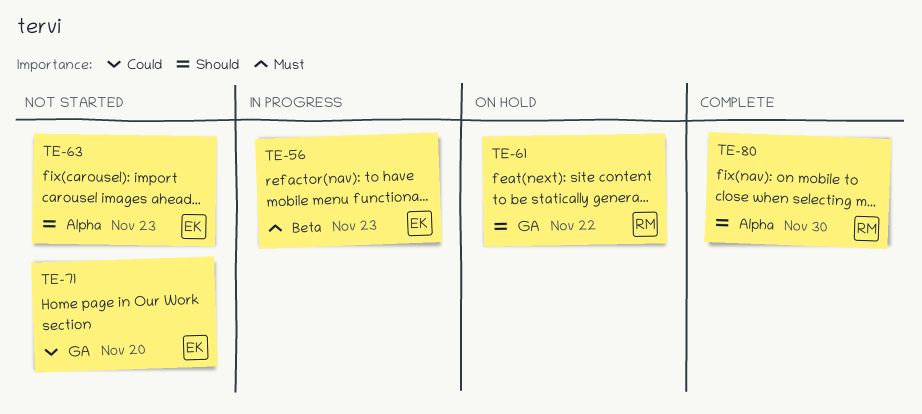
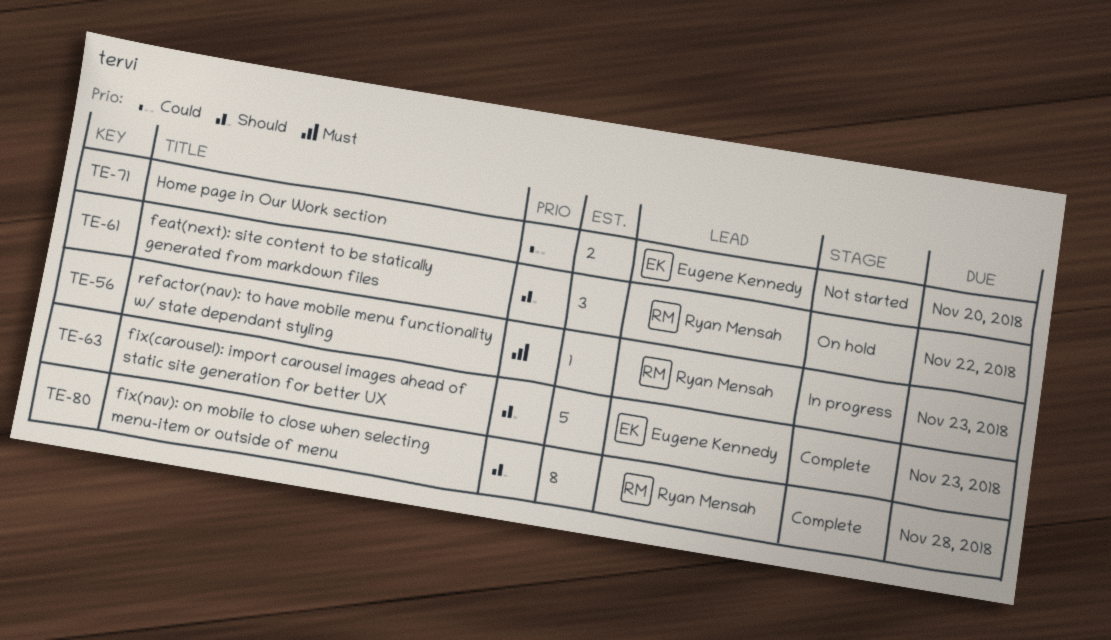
TE-56, owner: Eugene Kennedy -> Ryan Mensah
TE-63, status: Not started -> Complete
TE-80, due: Nov 30 -> Nov 28

